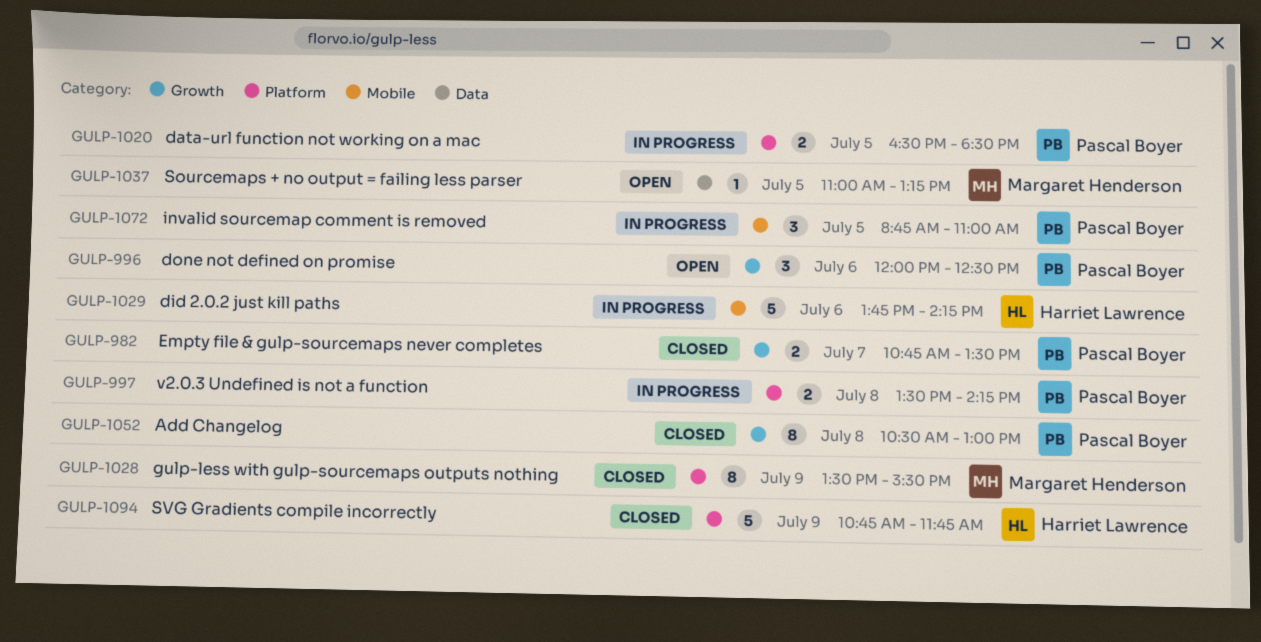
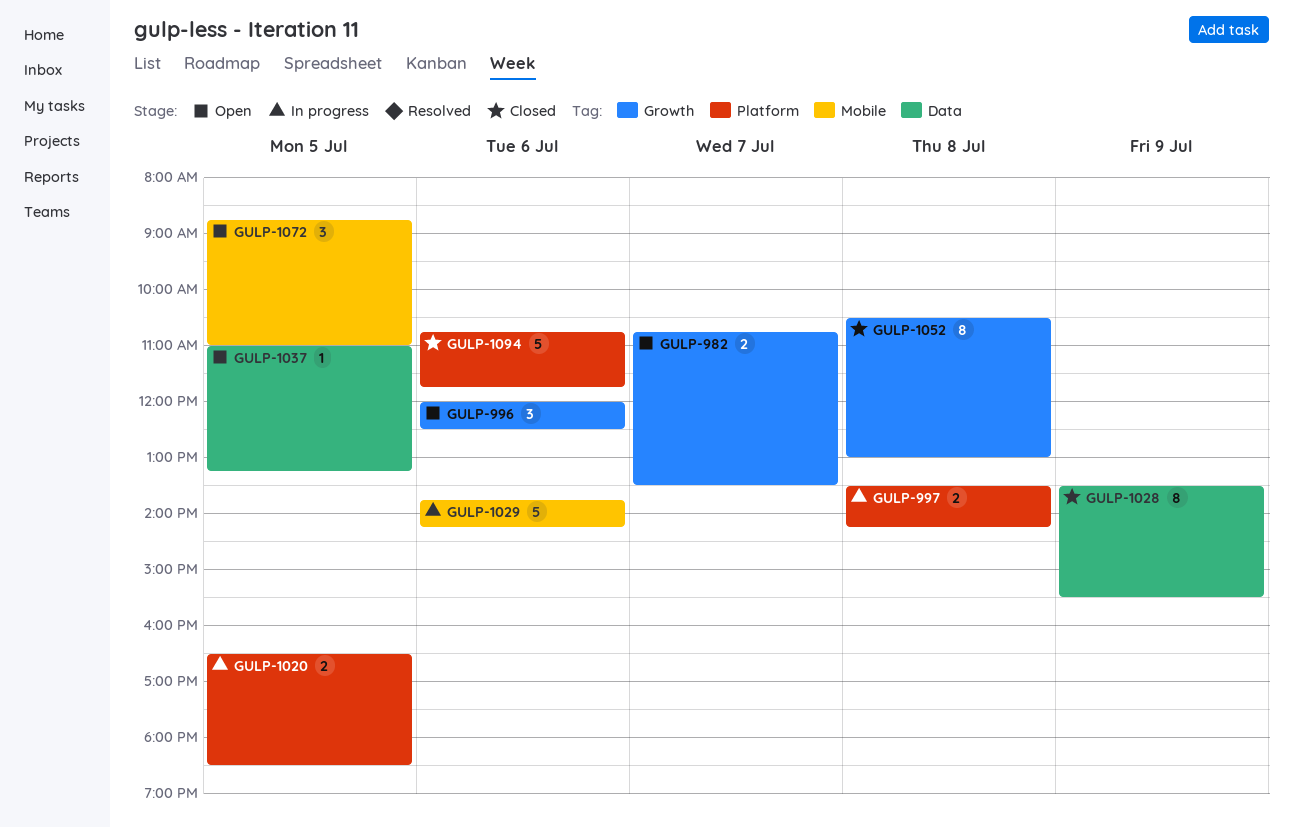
GULP-982, status: Closed -> Open
GULP-1028, label: Platform -> Data
GULP-1072, status: In progress -> Open
GULP-1094, day: Jul 9 -> Jul 6

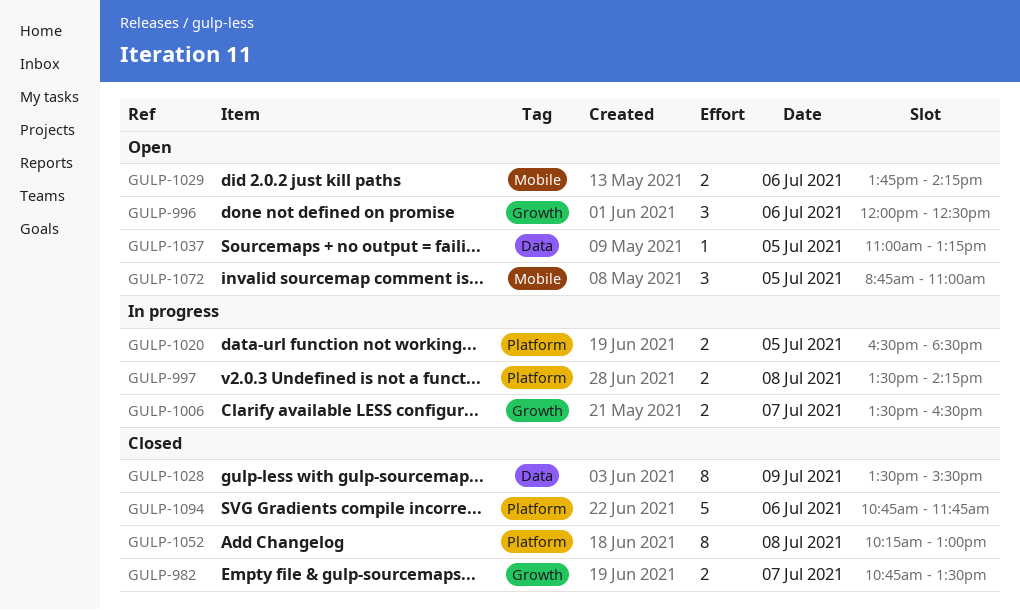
GULP-982, status: Open -> Closed
GULP-1006: none -> present
GULP-1029, status: In progress -> Open
GULP-1029, estimate: 5 -> 2
GULP-1052, label: Growth -> Platform
GULP-1052, begins: 10:30 -> 10:15

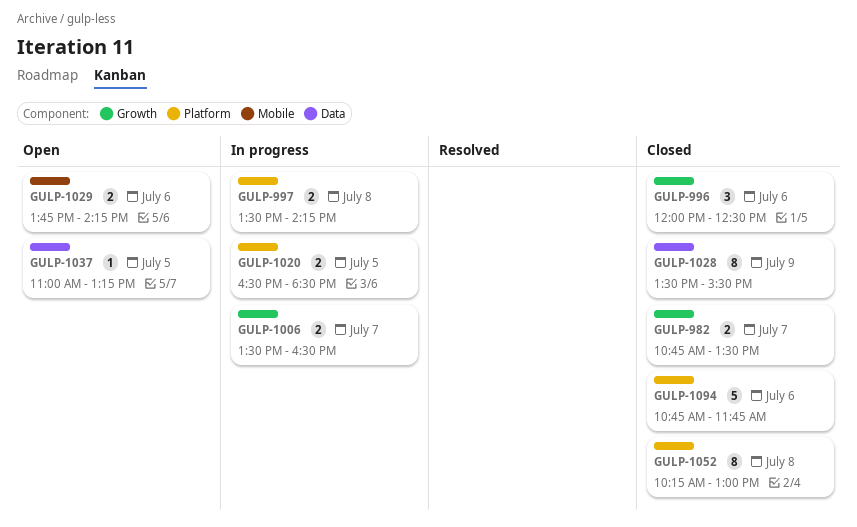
GULP-996, status: Open -> Closed
GULP-1072: present -> none

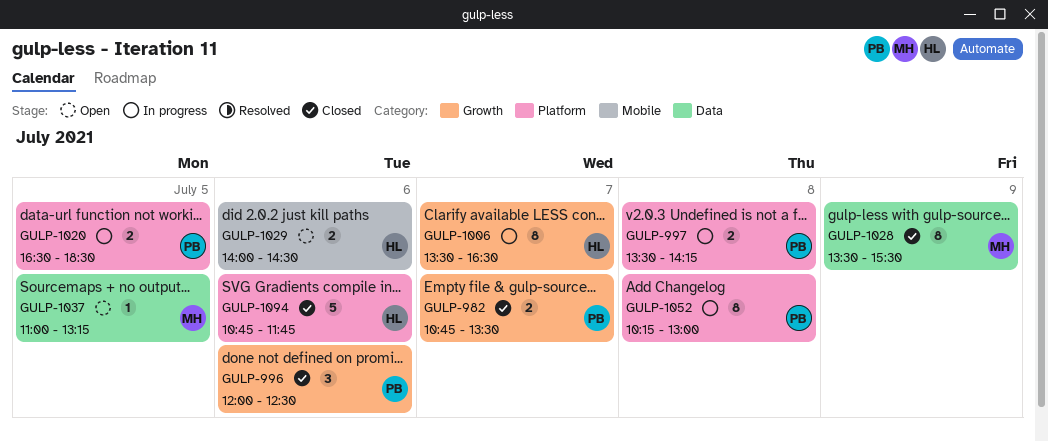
GULP-1006, estimate: 2 -> 8
GULP-1029, begins: 13:45 -> 14:00
GULP-1029, ends: 14:15 -> 14:30
GULP-1052, status: Closed -> In progress

